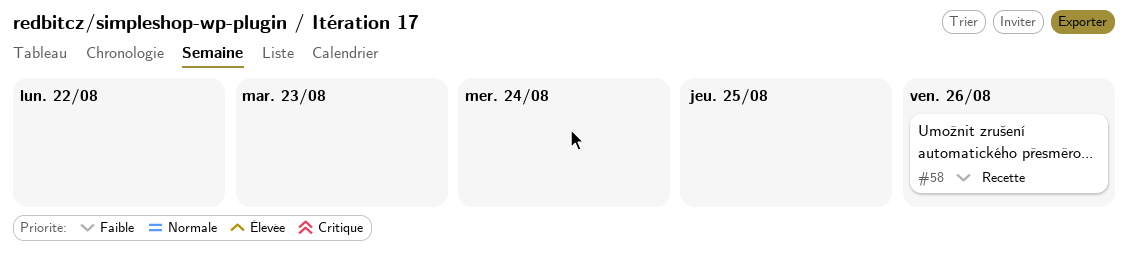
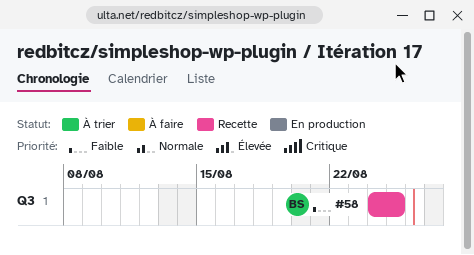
#58, due: Aug 26 -> Aug 25

